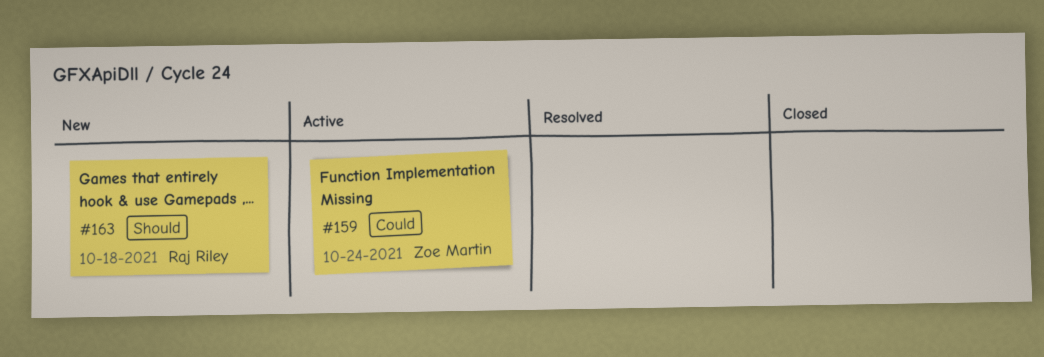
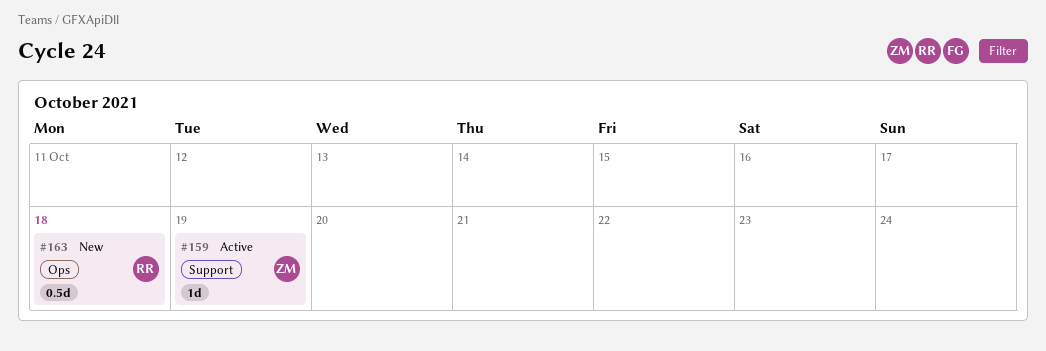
#159, due: Oct 24 -> Oct 19

